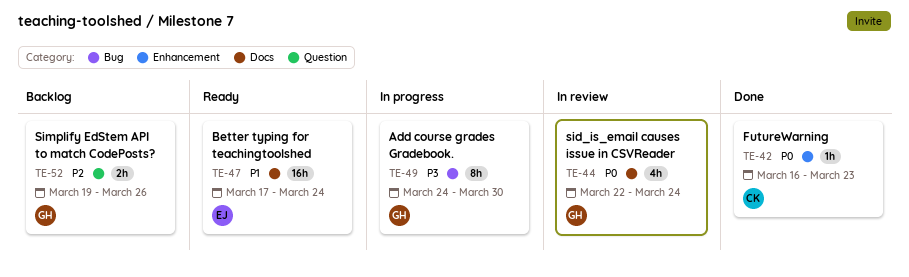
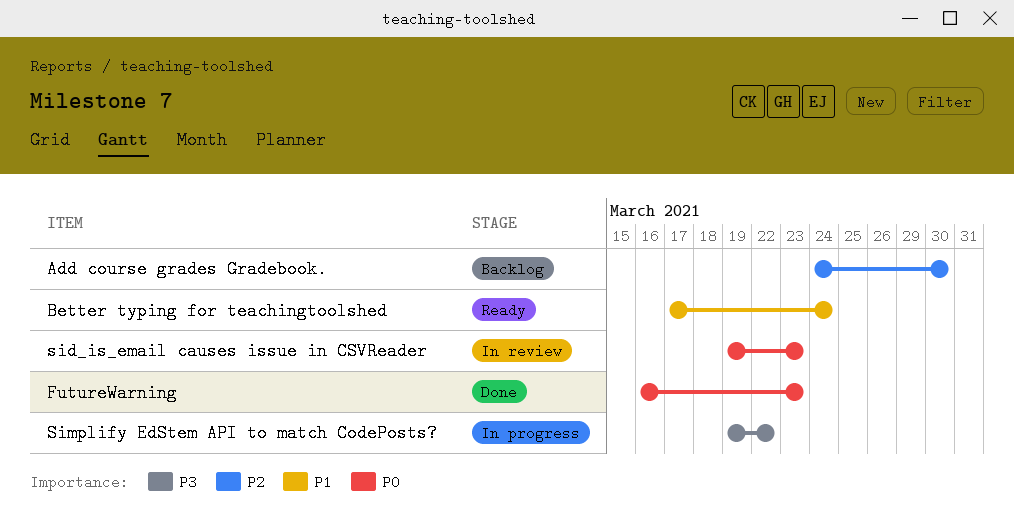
Add course grades Gradebook., status: In progress -> Backlog
Add course grades Gradebook., priority: P3 -> P2
sid_is_email causes issue in CSVReader, start: Mar 22 -> Mar 19
sid_is_email causes issue in CSVReader, due: Mar 24 -> Mar 23
Simplify EdStem API to match CodePosts?, status: Backlog -> In progress
Simplify EdStem API to match CodePosts?, priority: P2 -> P3
Simplify EdStem API to match CodePosts?, due: Mar 26 -> Mar 22

